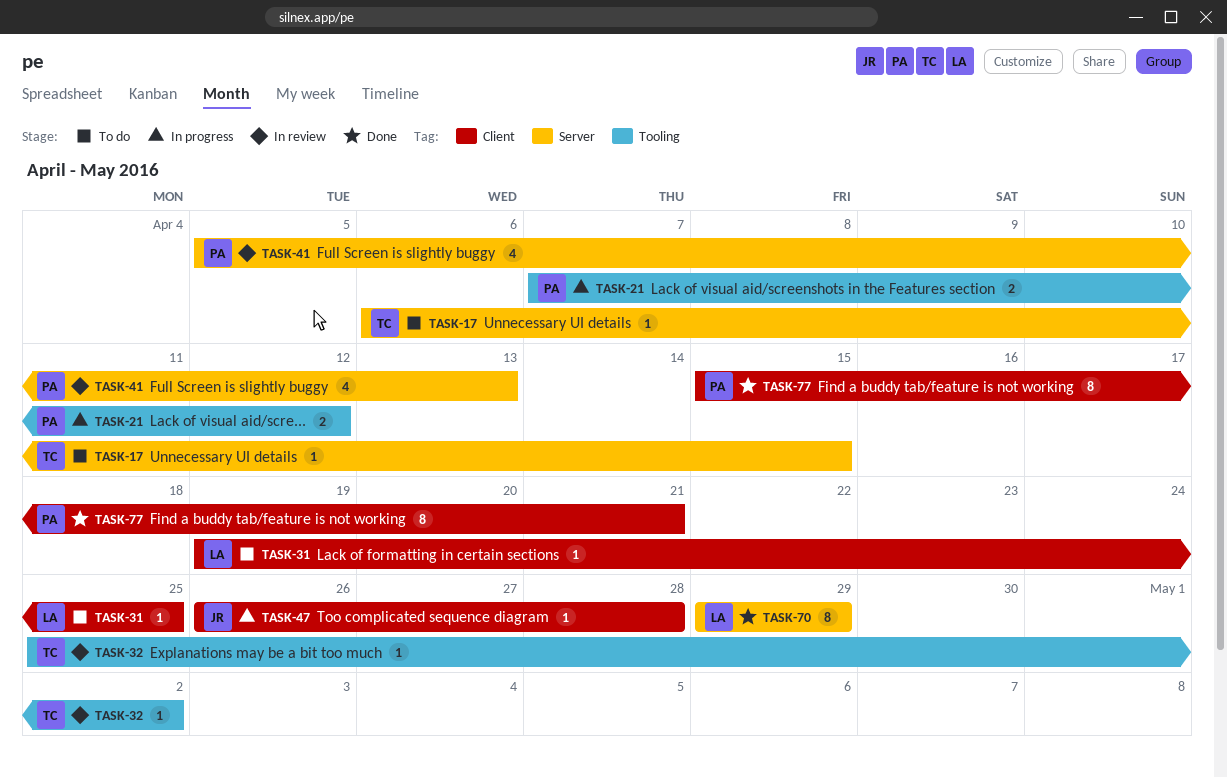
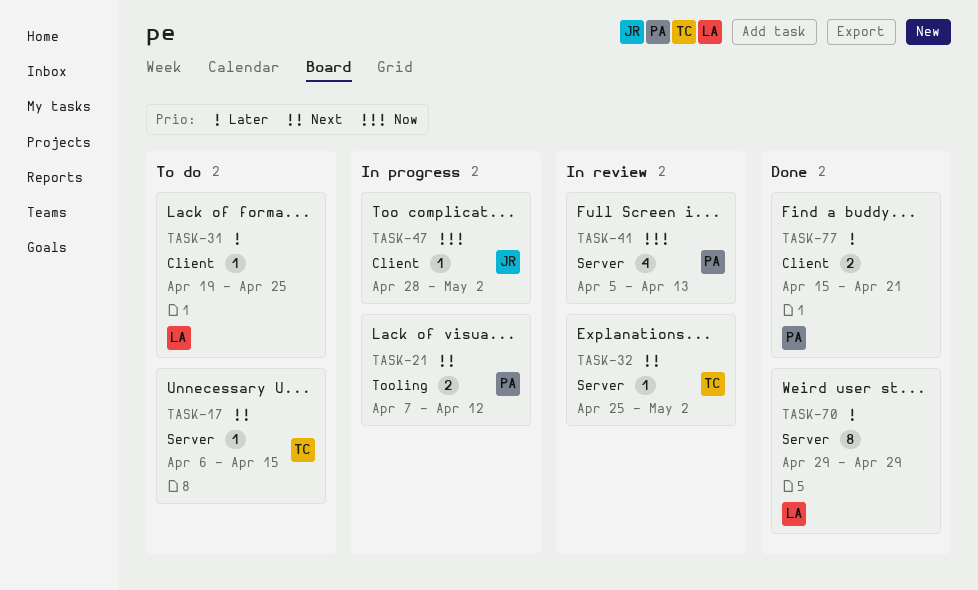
TASK-32, label: Tooling -> Server
TASK-47, start: Apr 26 -> Apr 28
TASK-47, due: Apr 28 -> May 2
TASK-77, estimate: 8 -> 2

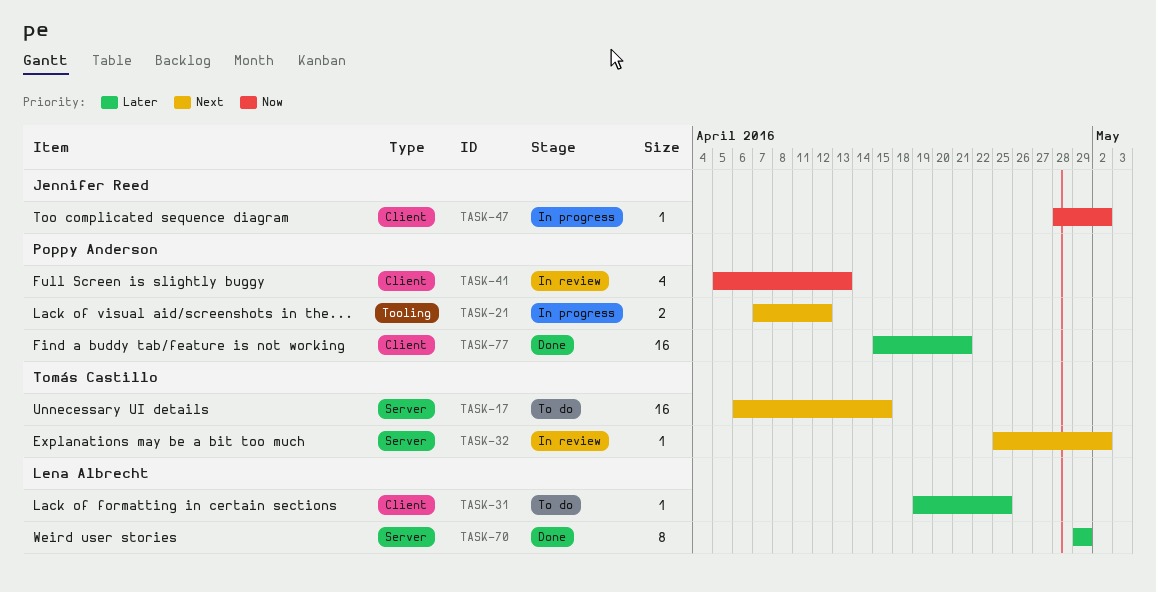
TASK-17, estimate: 1 -> 16
TASK-41, label: Server -> Client
TASK-77, estimate: 2 -> 16

